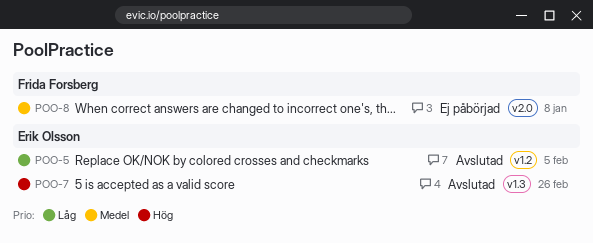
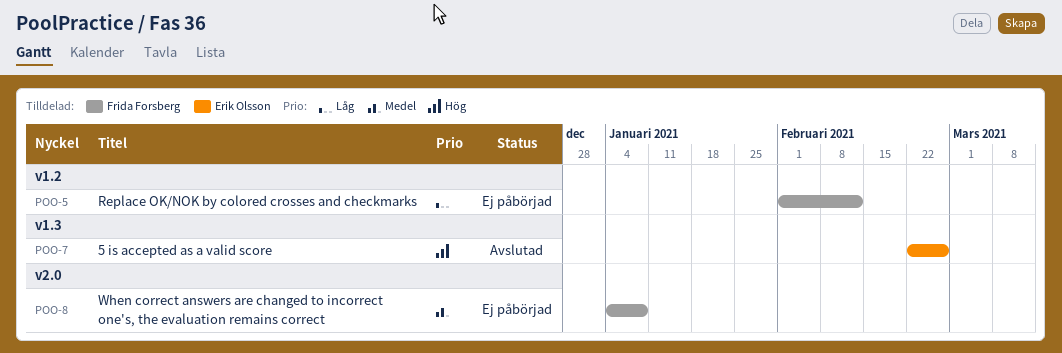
POO-5, status: Avslutad -> Ej påbörjad
POO-5, owner: Erik Olsson -> Frida Forsberg
POO-5, due: Feb 5 -> Feb 12

